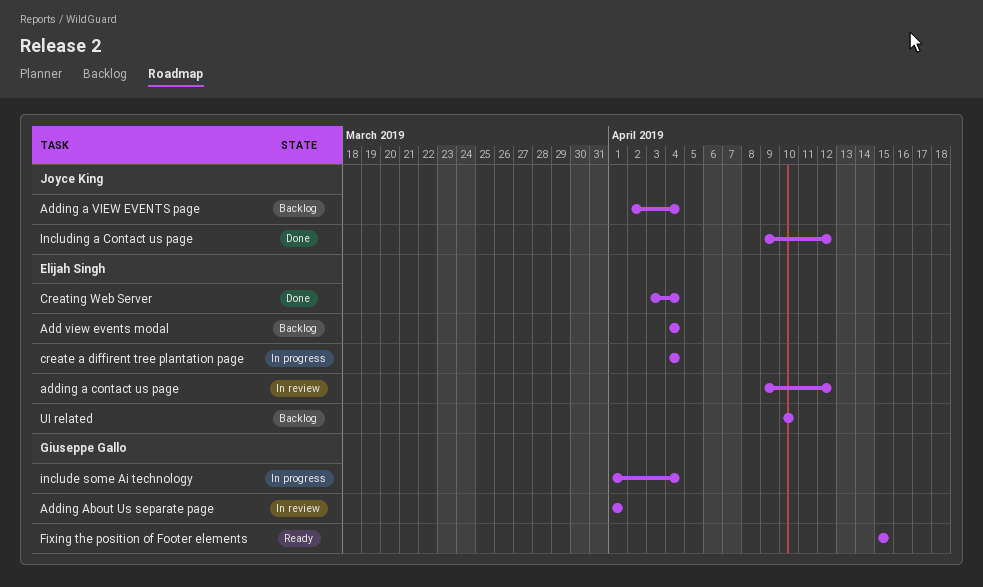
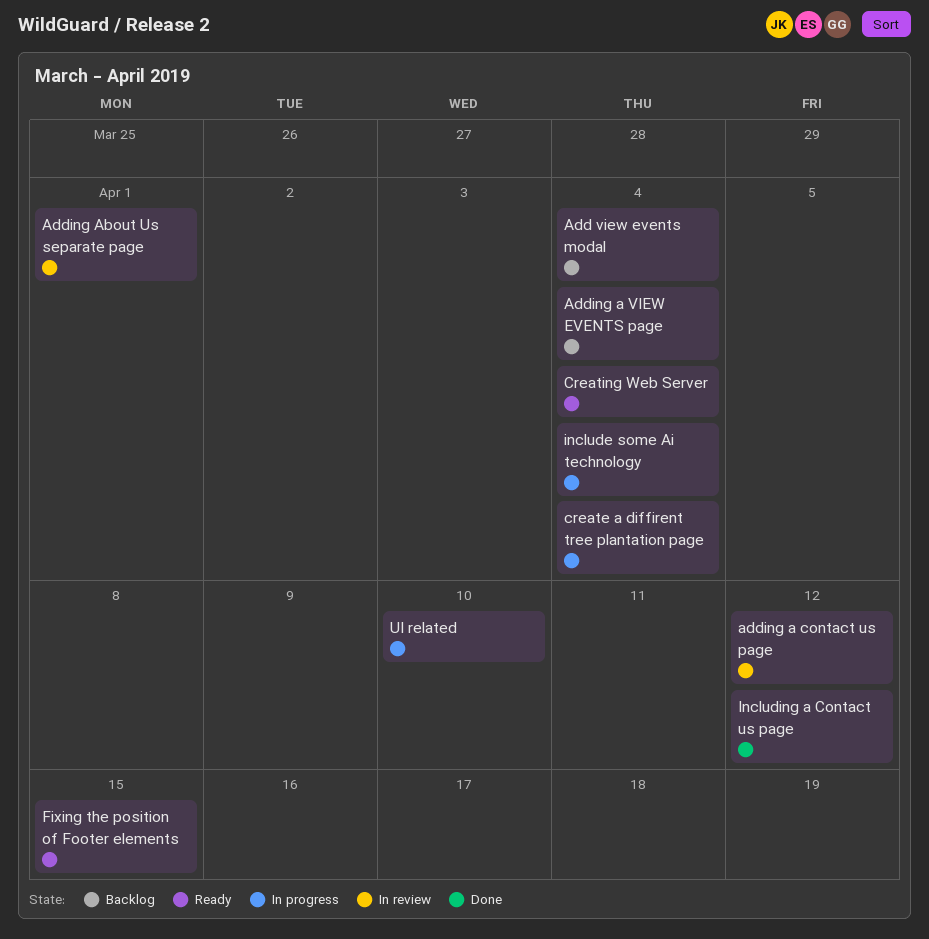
Creating Web Server, status: Done -> Ready
UI related, status: Backlog -> In progress

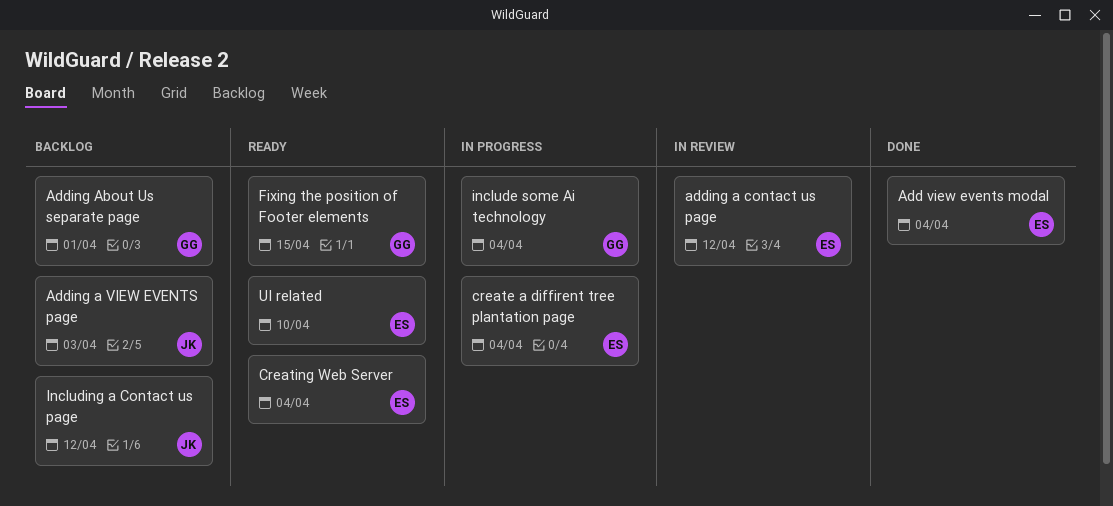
Add view events modal, status: Backlog -> Done
Adding a VIEW EVENTS page, due: Apr 4 -> Apr 3
Adding About Us separate page, status: In review -> Backlog
Including a Contact us page, status: Done -> Backlog
UI related, status: In progress -> Ready

